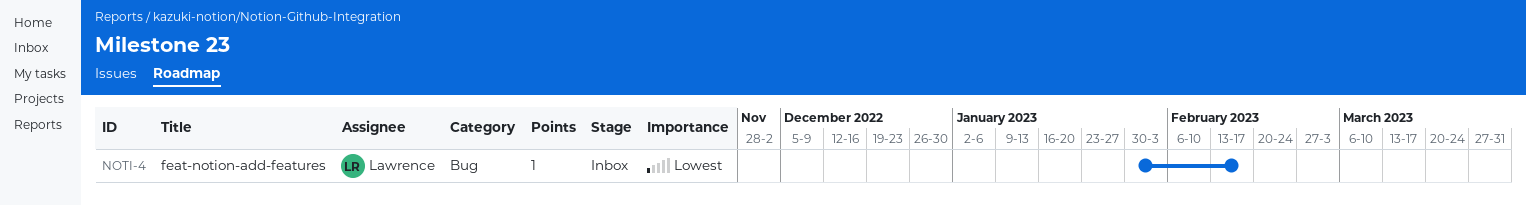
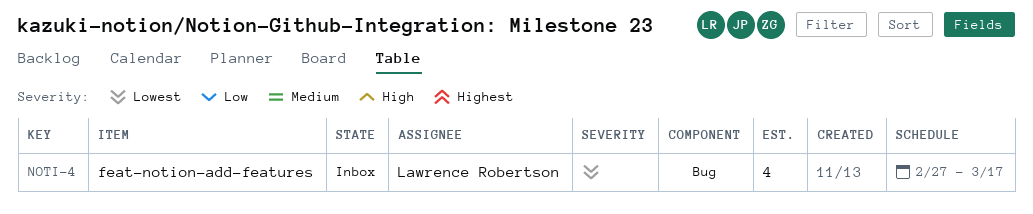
NOTI-4, estimate: 1 -> 4
NOTI-4, start: Jan 30 -> Feb 27
NOTI-4, due: Feb 17 -> Mar 17

